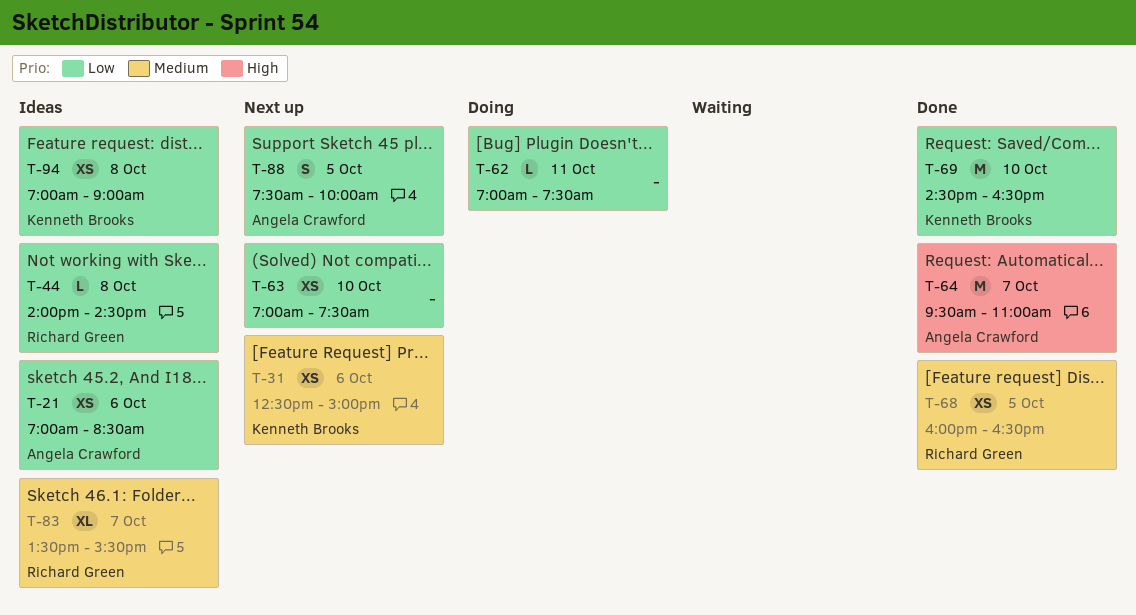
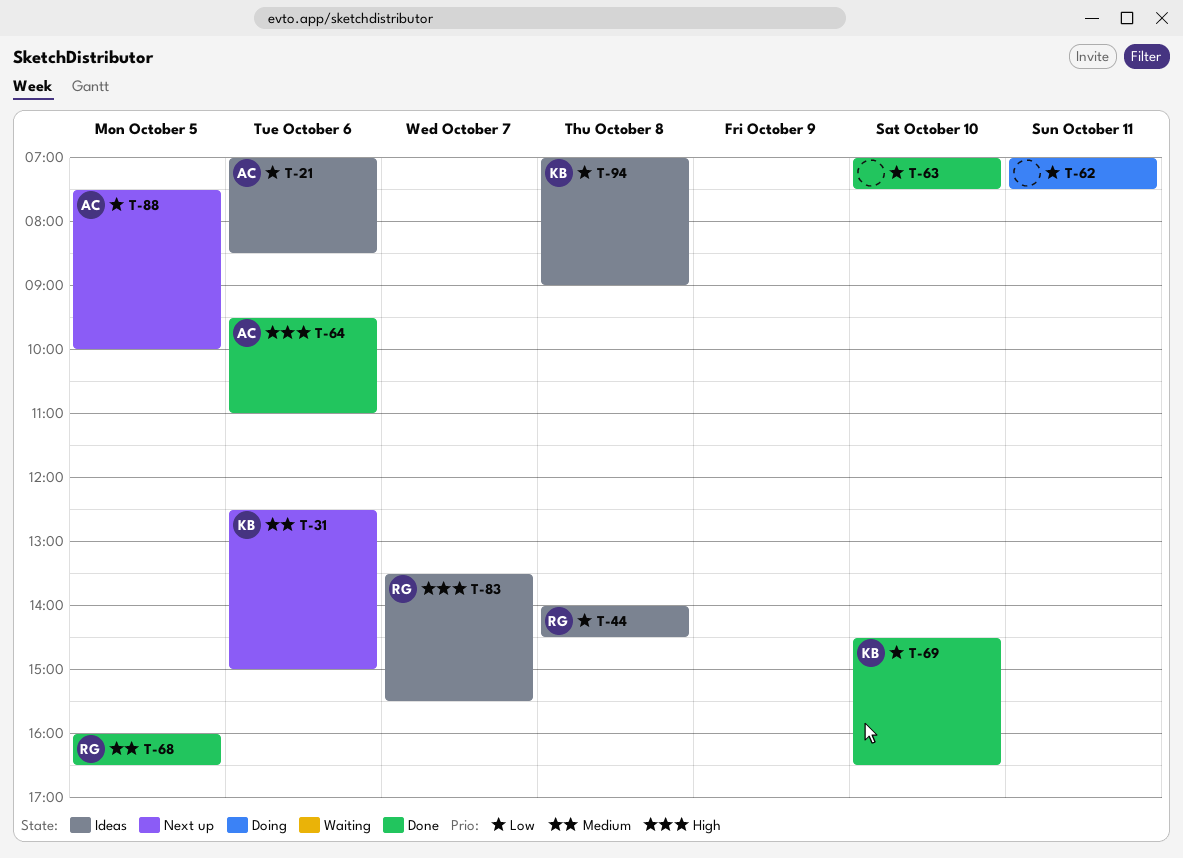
T-63, status: Next up -> Done
T-64, day: Oct 7 -> Oct 6
T-83, priority: Medium -> High

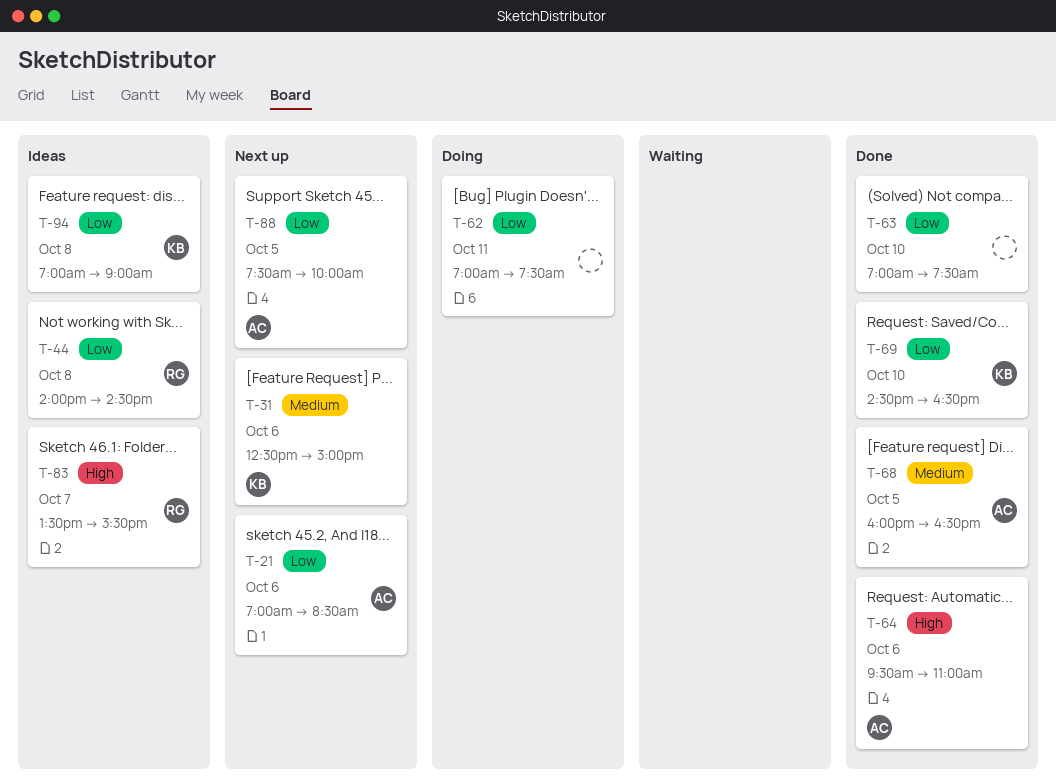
T-21, status: Ideas -> Next up
T-68, owner: RG -> AC

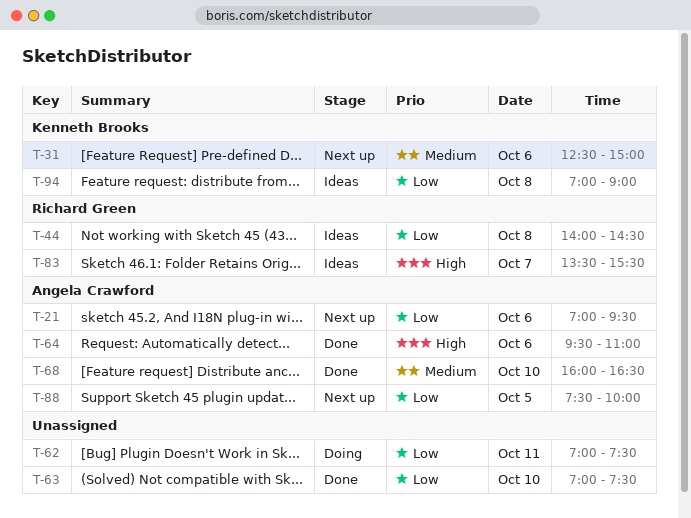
T-21, ends: 08:30 -> 09:30
T-68, day: Oct 5 -> Oct 10
T-69: present -> none

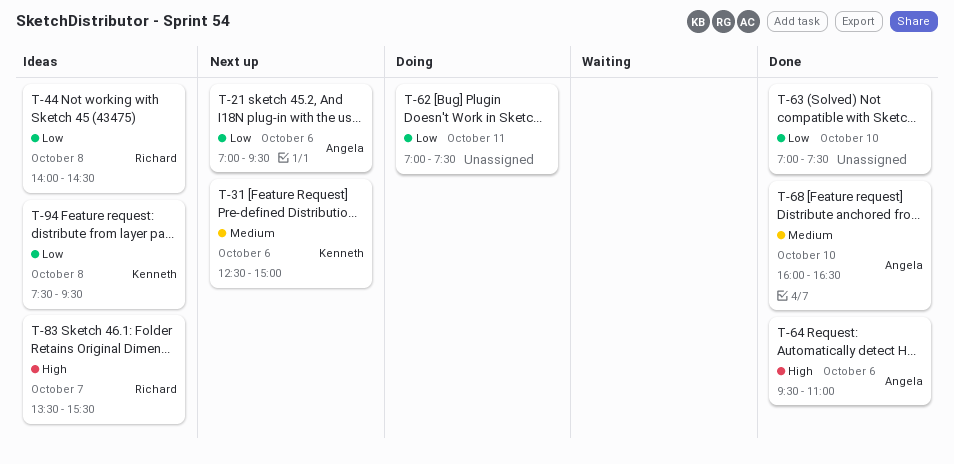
T-88: present -> none
T-94, begins: 07:00 -> 07:30
T-94, ends: 09:00 -> 09:30

